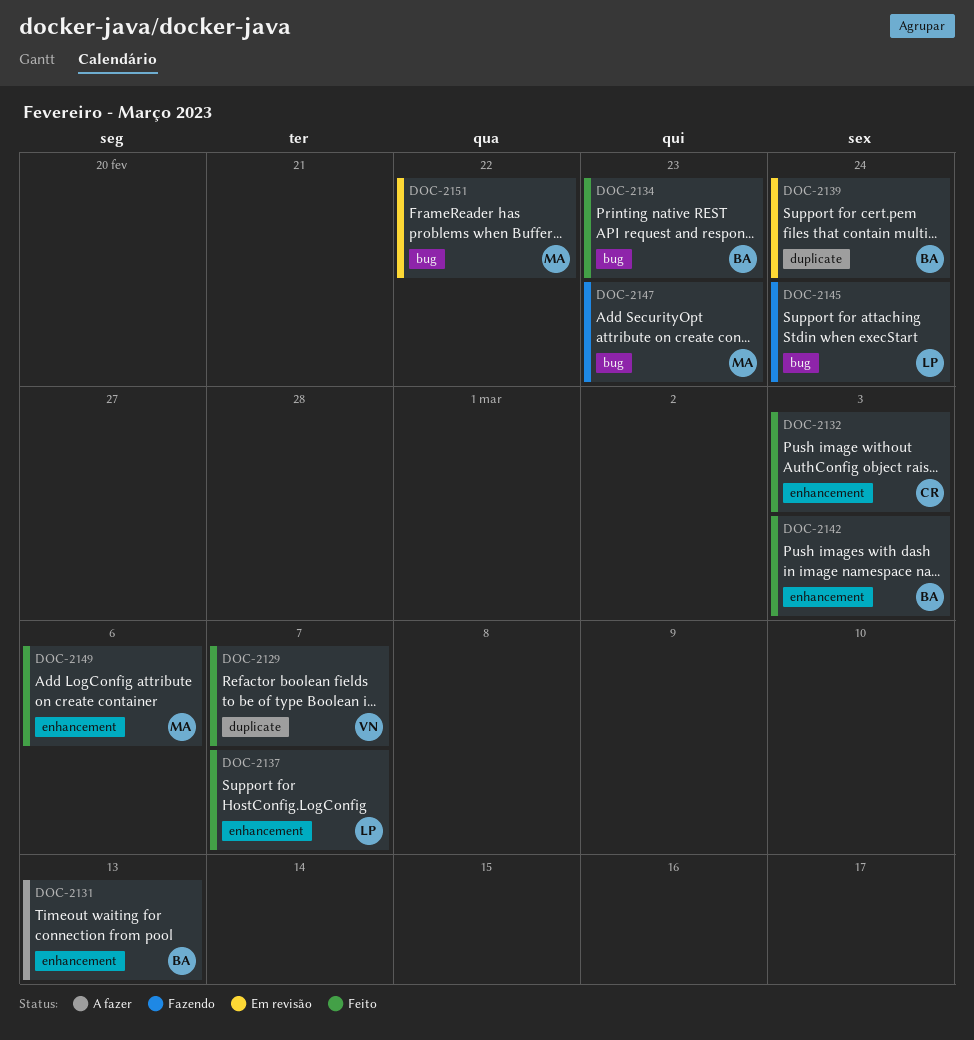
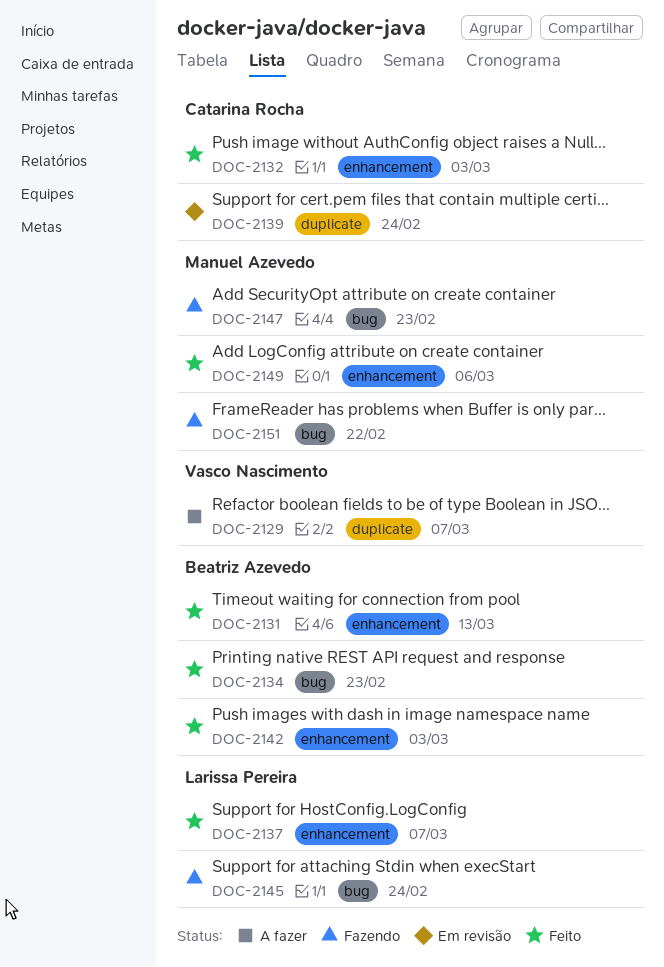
DOC-2129, status: Feito -> A fazer
DOC-2131, status: A fazer -> Feito
DOC-2139, owner: Beatriz Azevedo -> Catarina Rocha
DOC-2151, status: Em revisão -> Fazendo

